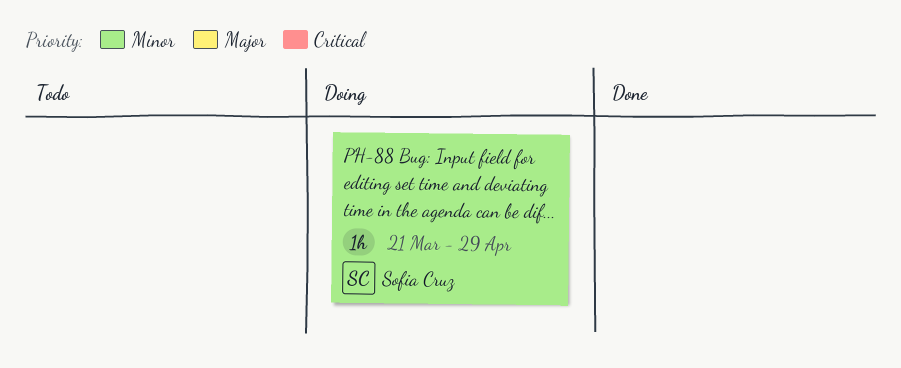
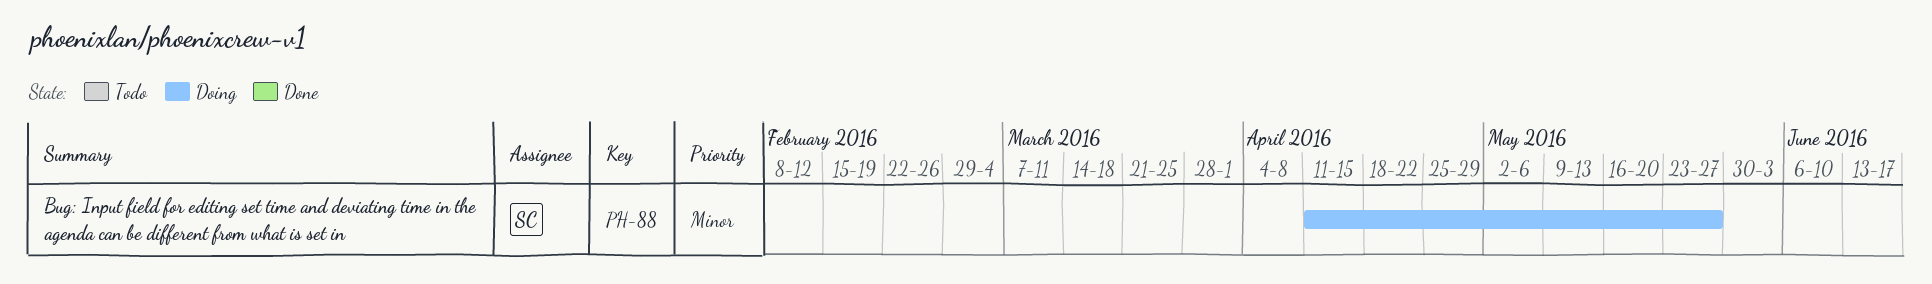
PH-88, start: Mar 21 -> Apr 11
PH-88, due: Apr 29 -> May 27

